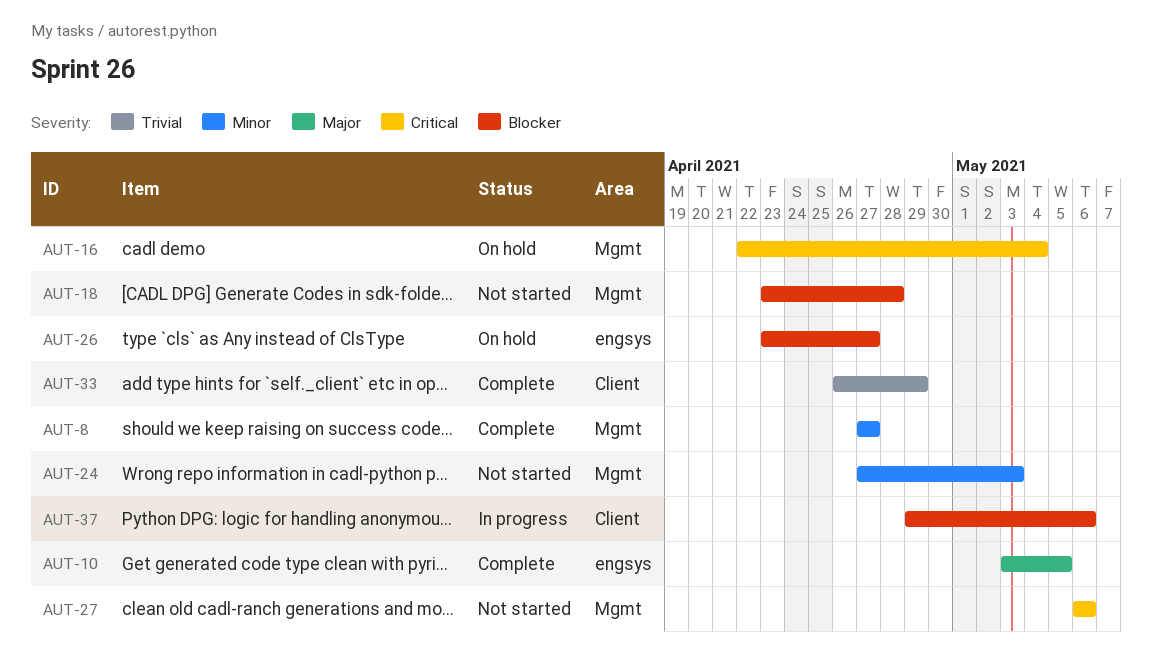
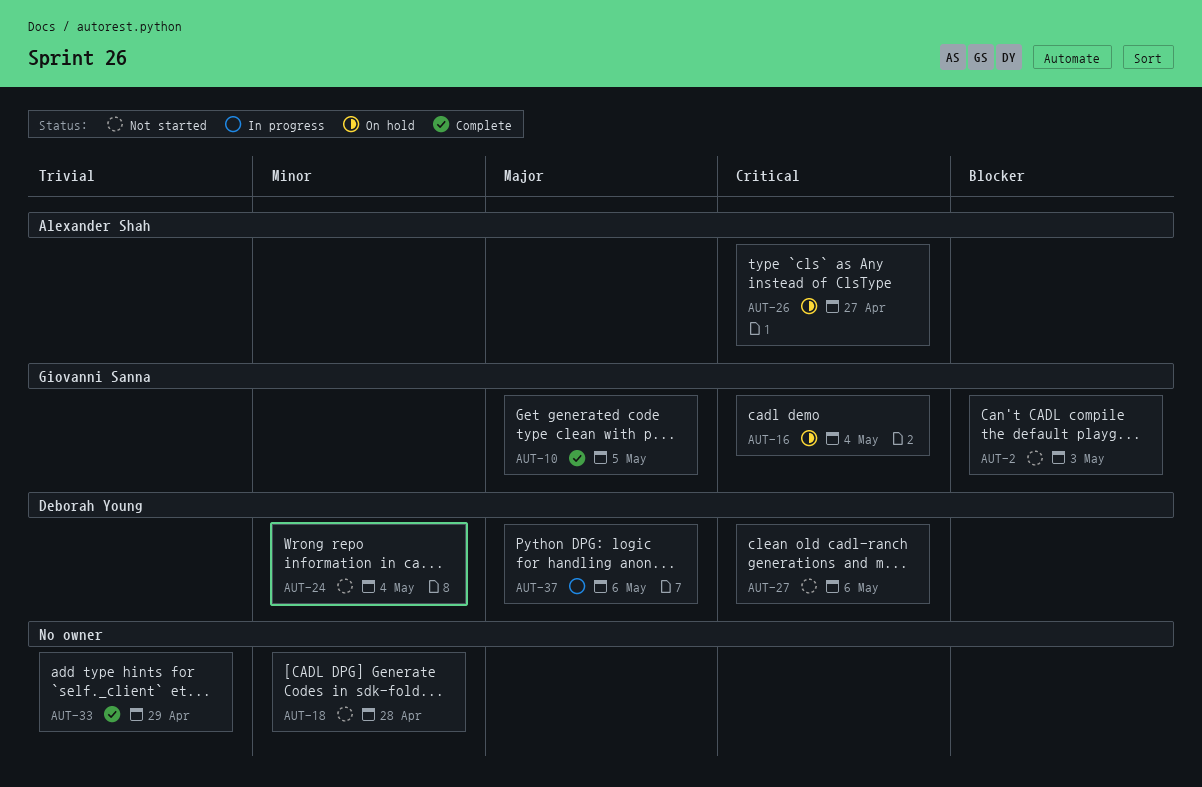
AUT-2: none -> present
AUT-8: present -> none
AUT-18, priority: Blocker -> Minor
AUT-24, due: May 3 -> May 4
AUT-26, priority: Blocker -> Critical
AUT-37, priority: Blocker -> Major

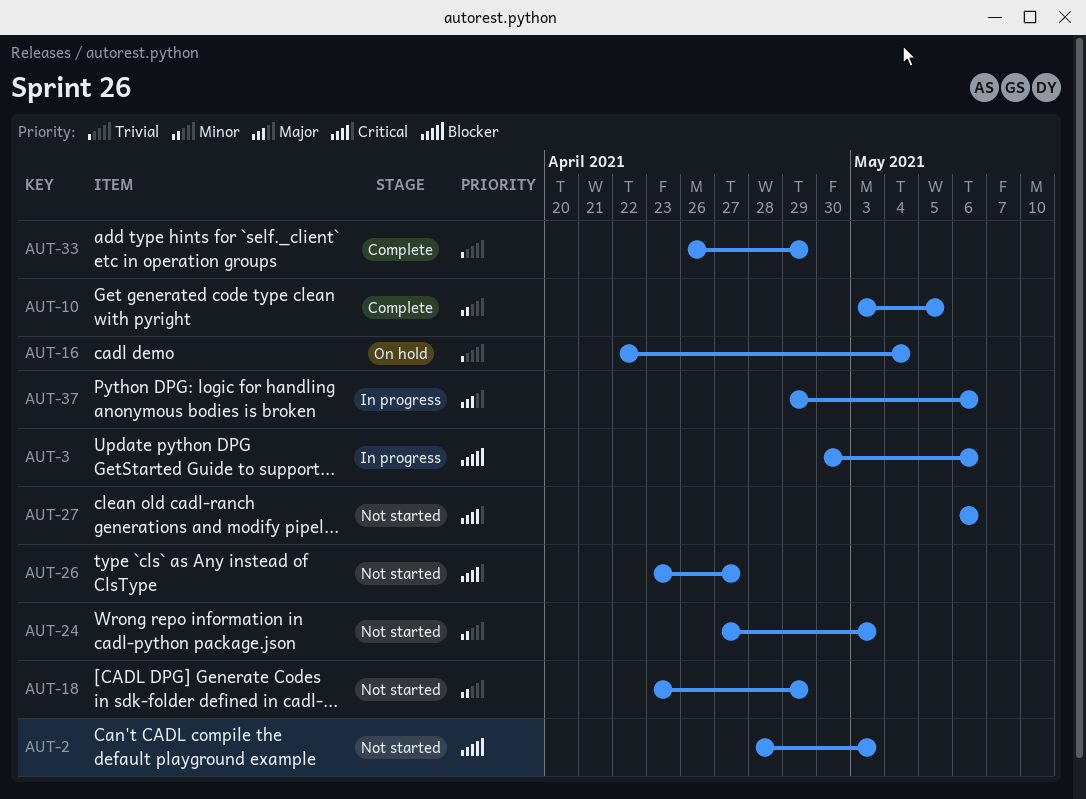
AUT-3: none -> present
AUT-10, priority: Major -> Minor
AUT-16, priority: Critical -> Trivial
AUT-18, due: Apr 28 -> Apr 29
AUT-24, due: May 4 -> May 3
AUT-26, status: On hold -> Not started

